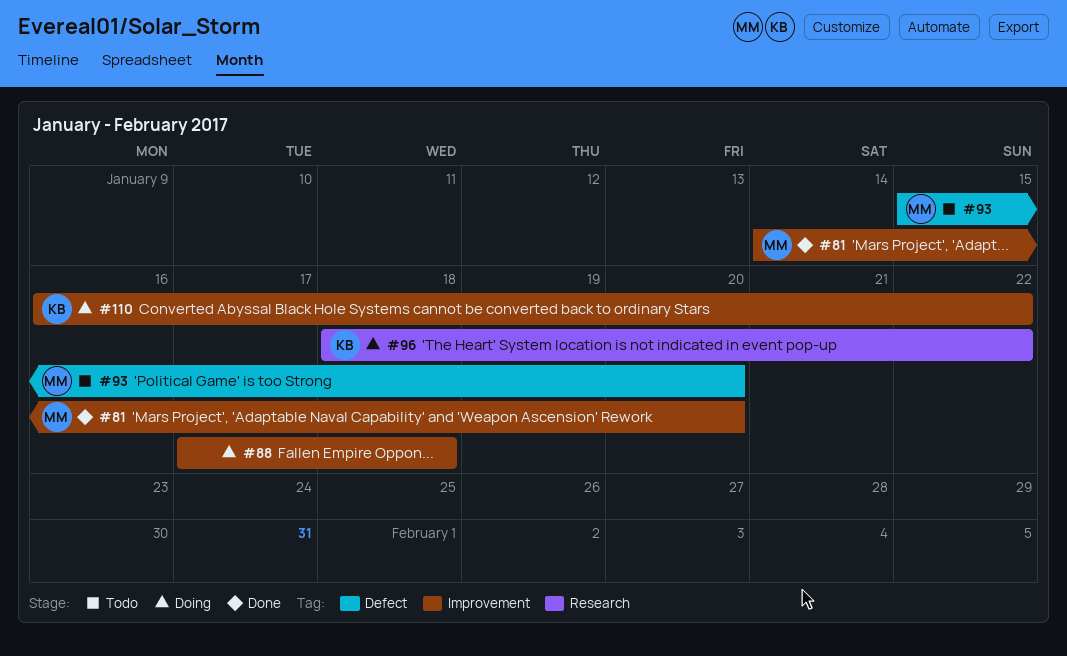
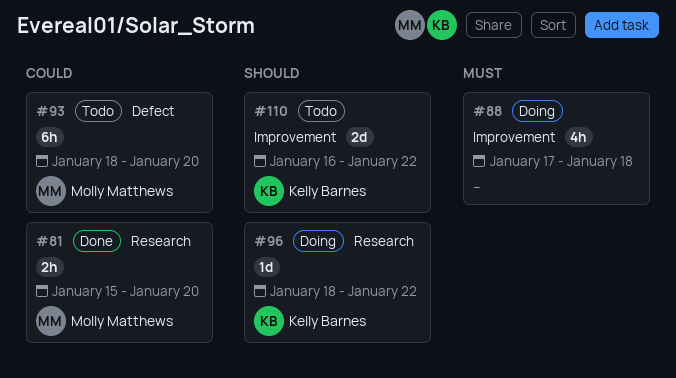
#81, label: Improvement -> Research
#81, start: Jan 14 -> Jan 15
#93, start: Jan 15 -> Jan 18
#110, status: Doing -> Todo

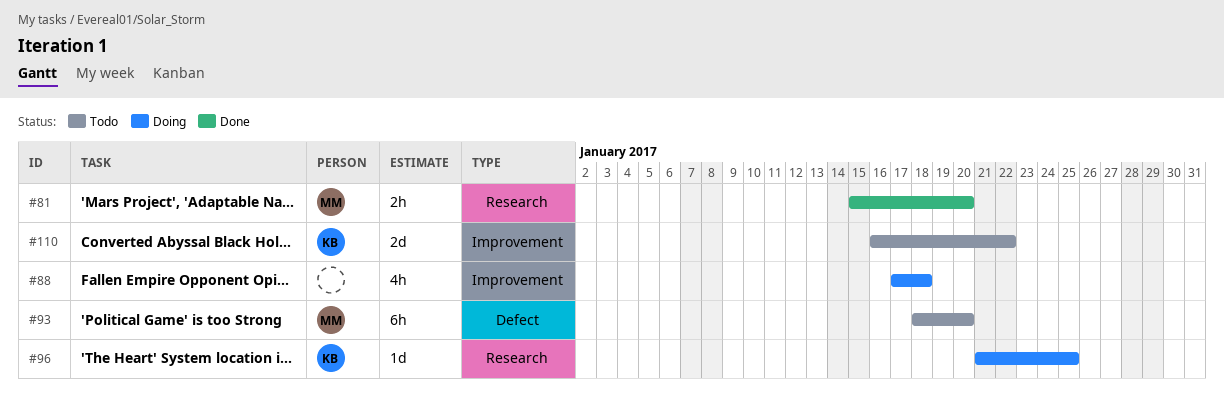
#96, start: Jan 18 -> Jan 21
#96, due: Jan 22 -> Jan 25

